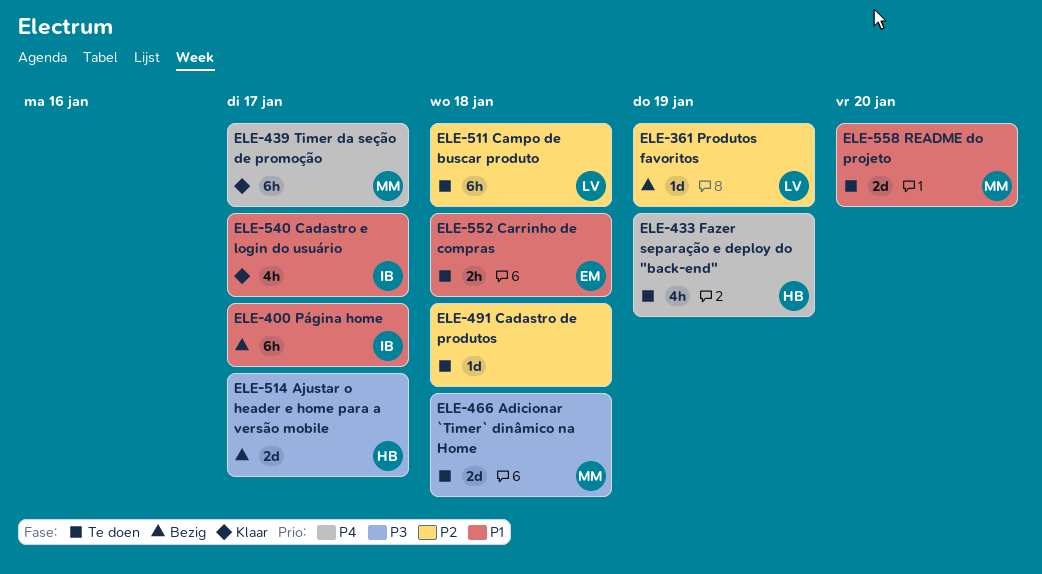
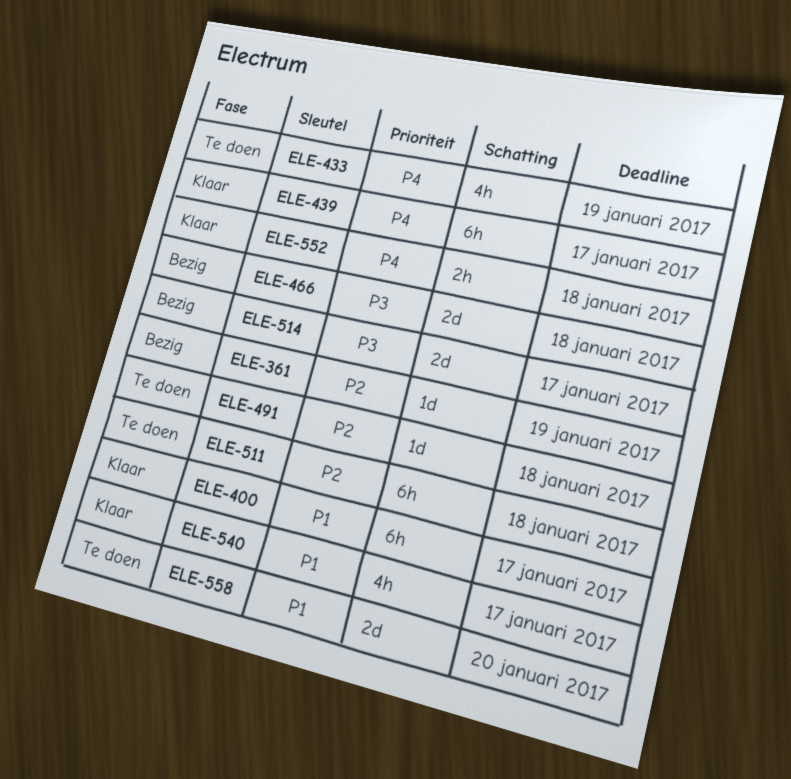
ELE-400, status: Bezig -> Klaar
ELE-466, status: Te doen -> Bezig
ELE-552, status: Te doen -> Klaar
ELE-552, priority: P1 -> P4

